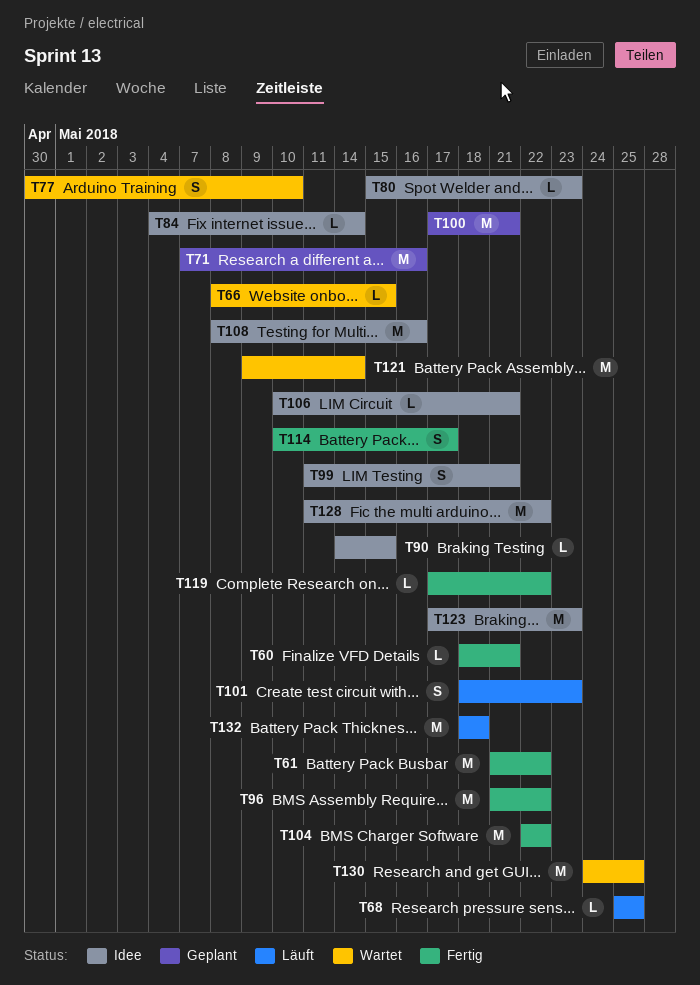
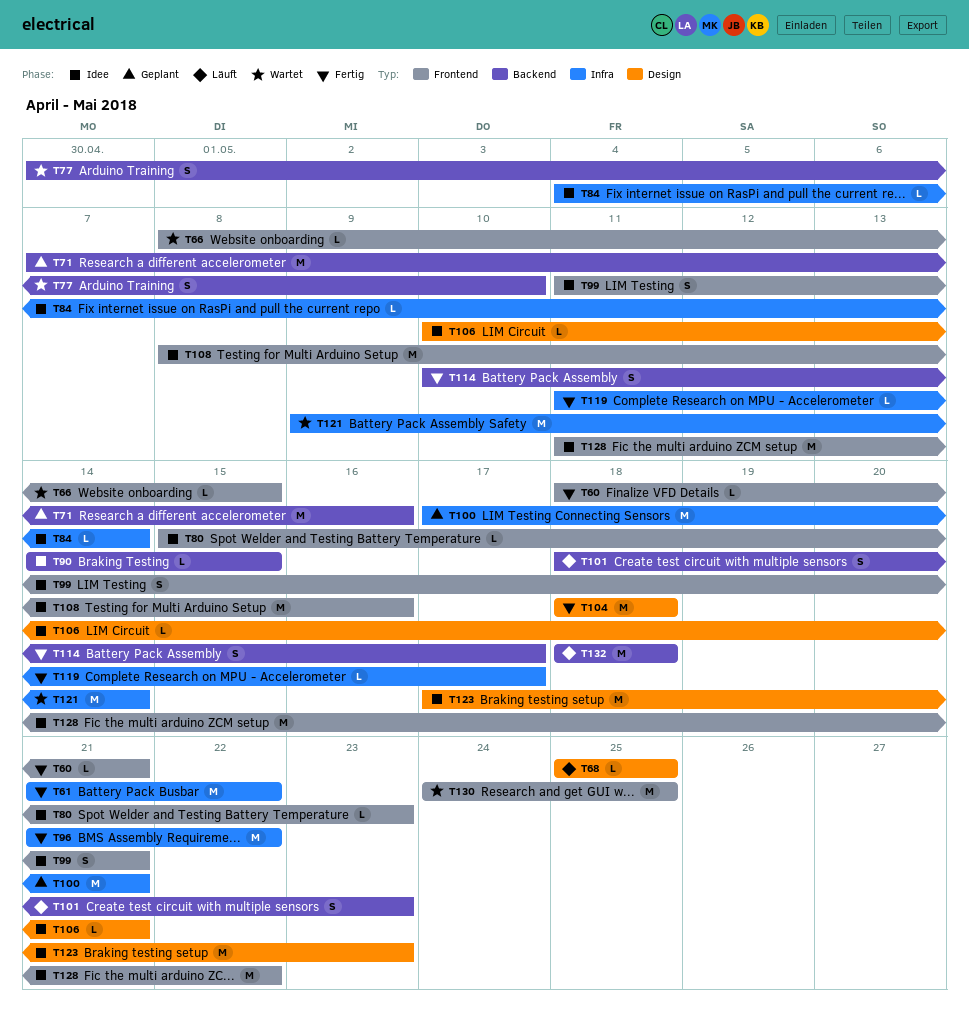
T104, start: May 22 -> May 18
T104, due: May 22 -> May 18
T119, start: May 17 -> May 11
T119, due: May 22 -> May 17

